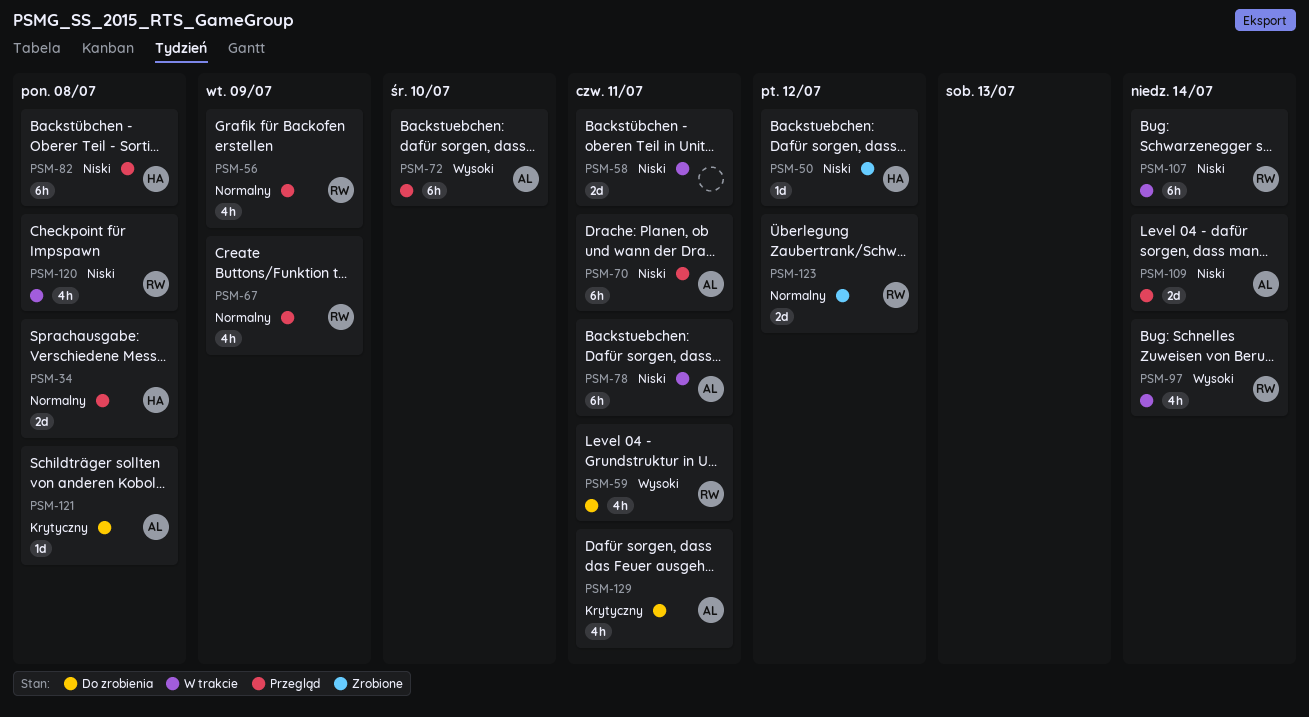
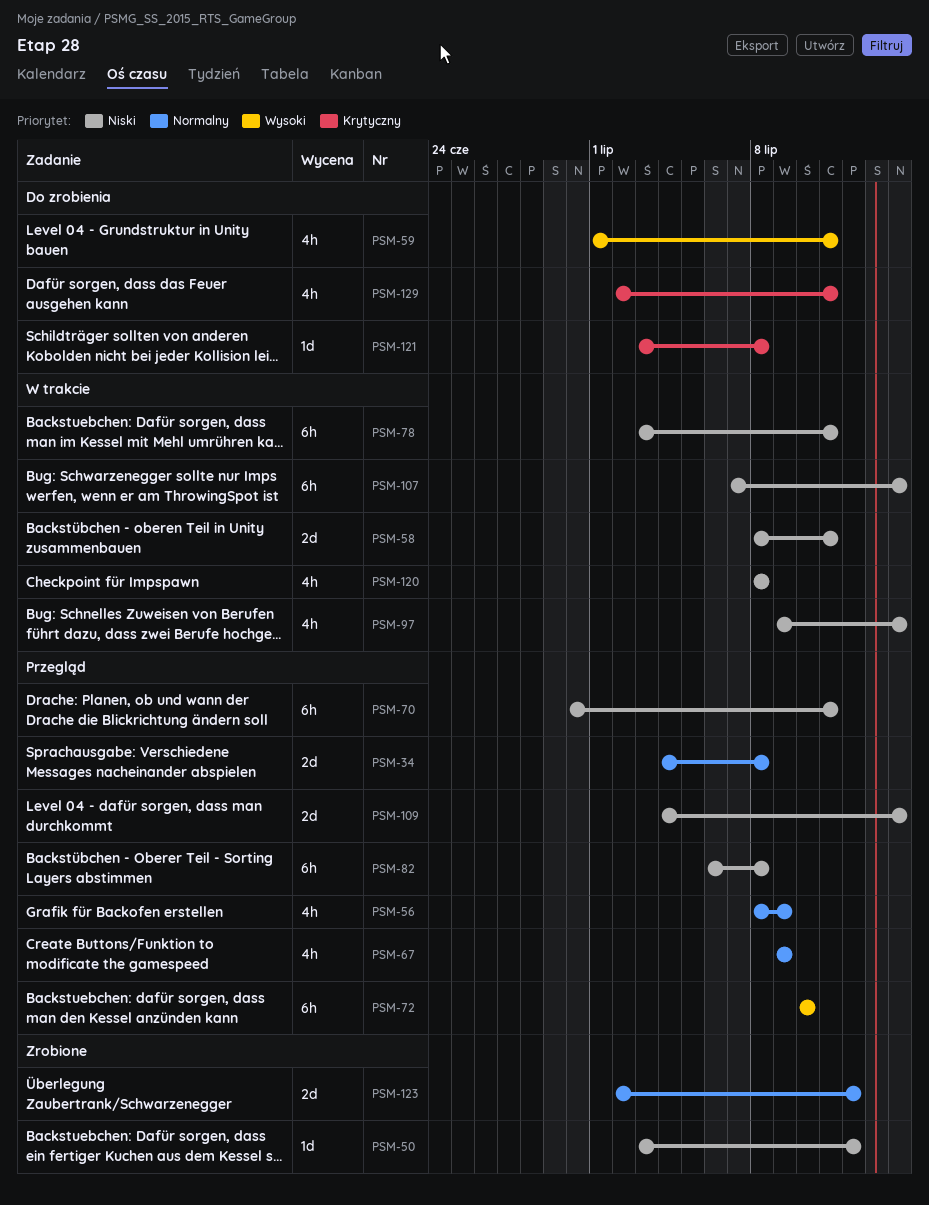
PSM-97, priority: Wysoki -> Niski

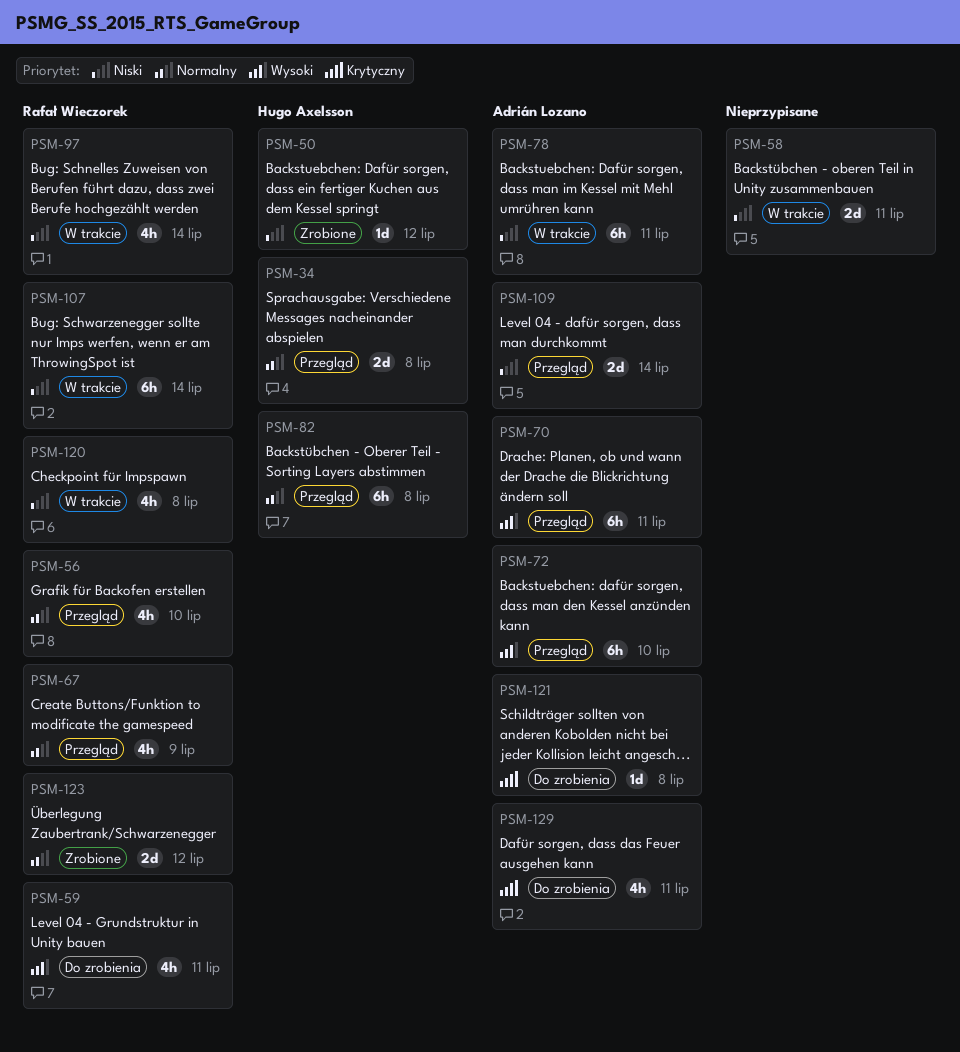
PSM-56, due: Jul 9 -> Jul 10
PSM-70, priority: Niski -> Wysoki
PSM-82, priority: Niski -> Normalny

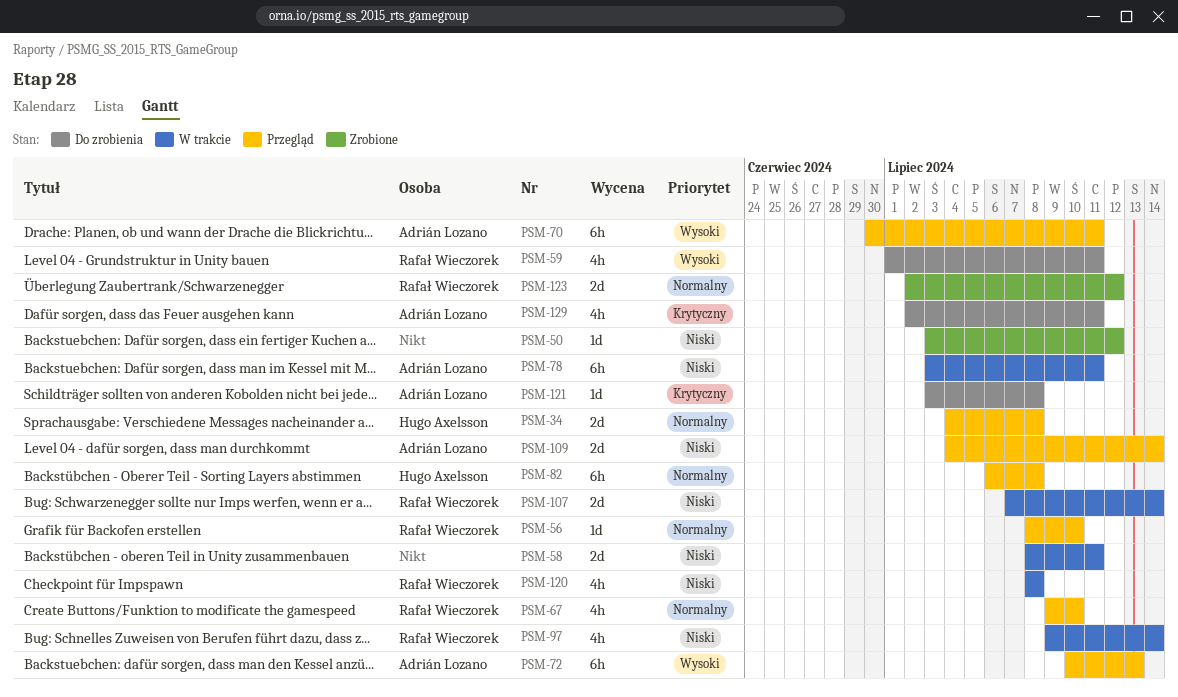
PSM-50, owner: Hugo Axelsson -> none
PSM-56, estimate: 4h -> 1d
PSM-67, due: Jul 9 -> Jul 10
PSM-72, due: Jul 10 -> Jul 13
PSM-107, estimate: 6h -> 2d

